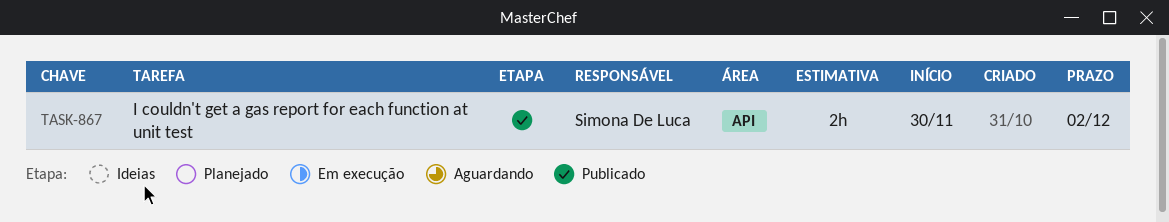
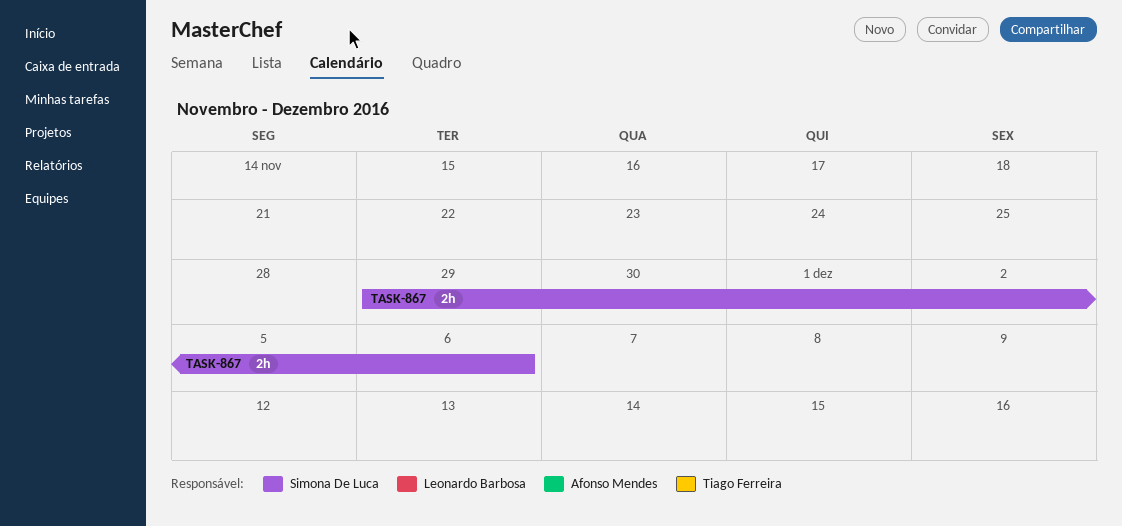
TASK-867, start: Nov 30 -> Nov 29
TASK-867, due: Dec 2 -> Dec 6

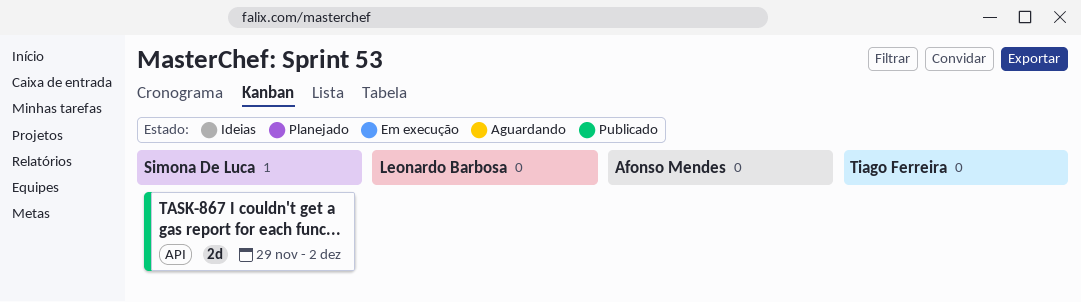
TASK-867, estimate: 2h -> 2d
TASK-867, due: Dec 6 -> Dec 2

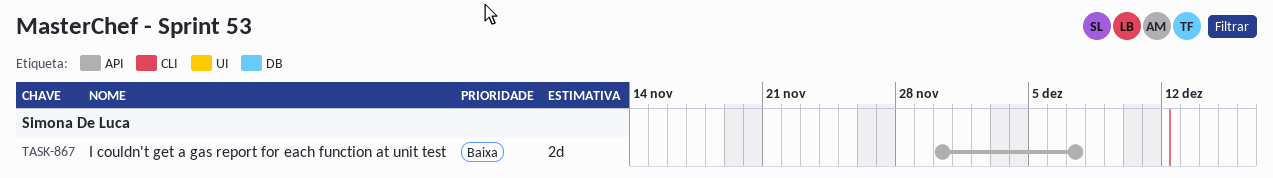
TASK-867, start: Nov 29 -> Nov 30
TASK-867, due: Dec 2 -> Dec 7

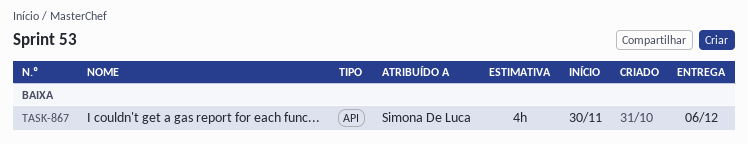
TASK-867, estimate: 2d -> 4h
TASK-867, due: Dec 7 -> Dec 6

